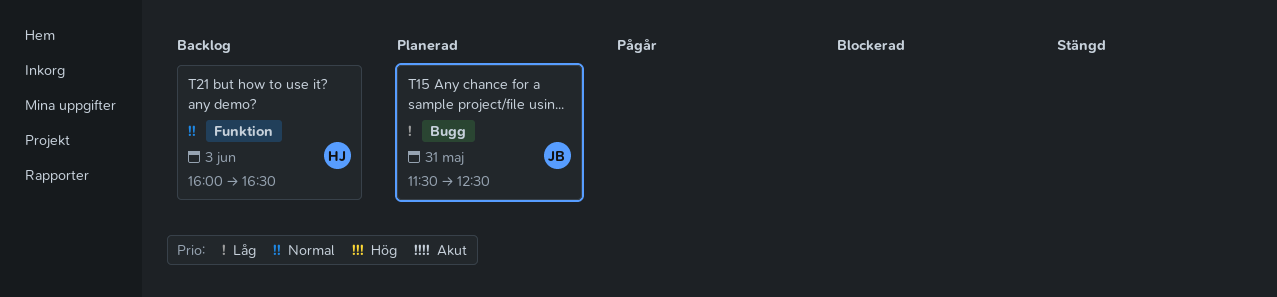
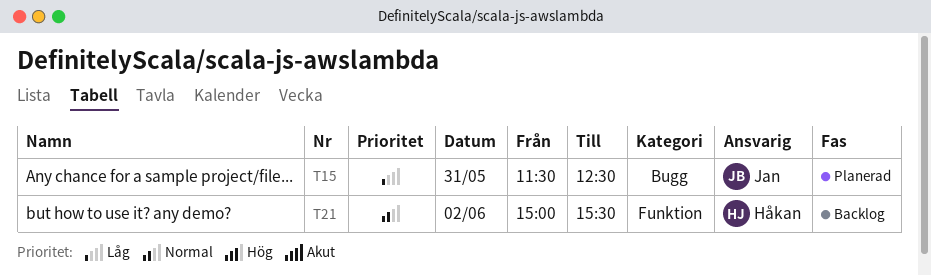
T21, day: Jun 3 -> Jun 2
T21, begins: 16:00 -> 15:00
T21, ends: 16:30 -> 15:30

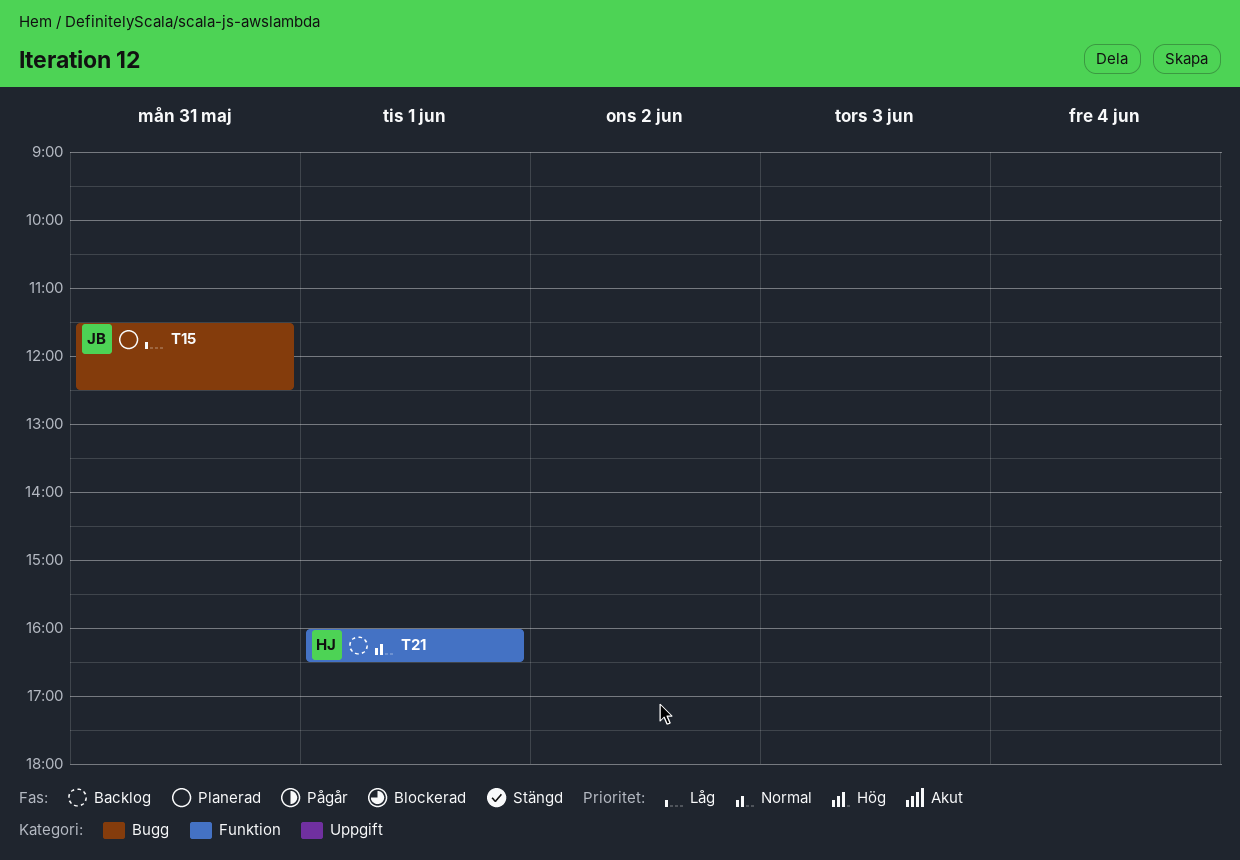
T21, day: Jun 2 -> Jun 1
T21, begins: 15:00 -> 16:00
T21, ends: 15:30 -> 16:30

